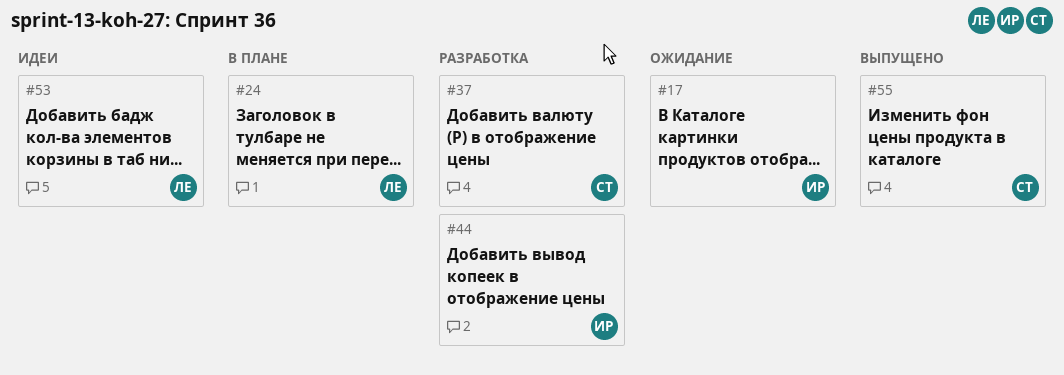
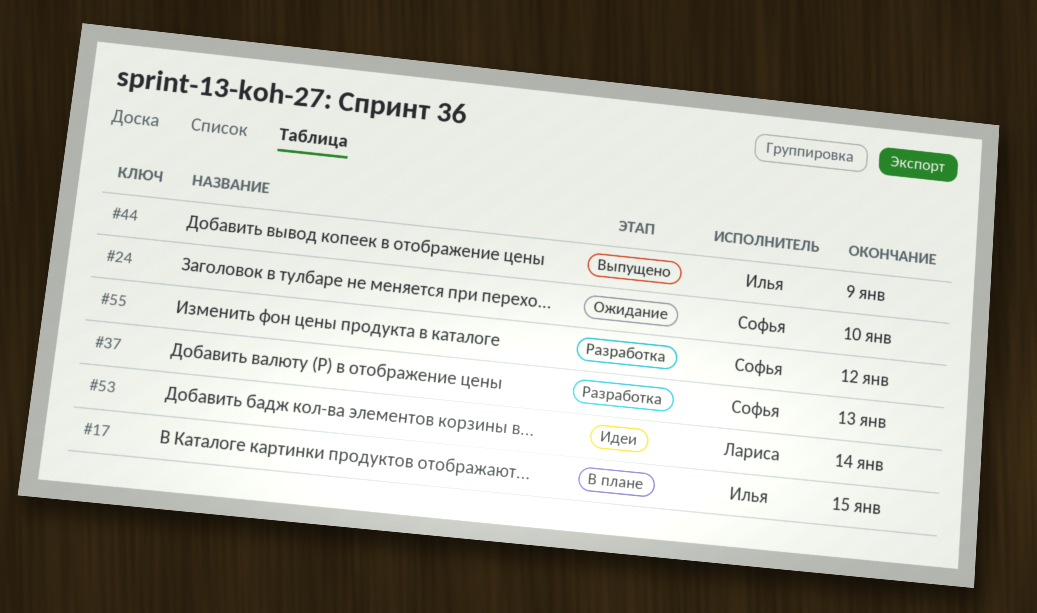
#17, status: Ожидание -> В плане
#24, status: В плане -> Ожидание
#24, owner: Лариса -> Софья
#44, status: Разработка -> Выпущено
#55, status: Выпущено -> Разработка

